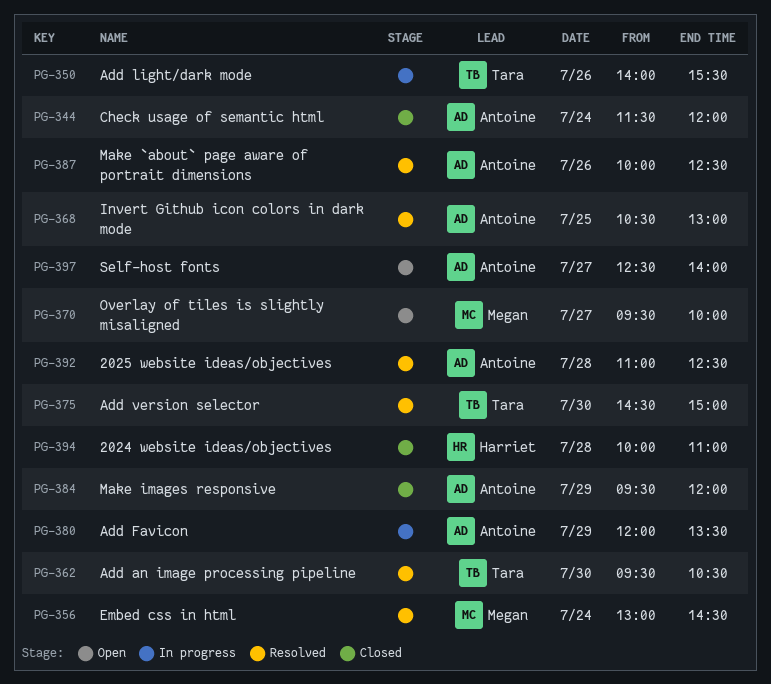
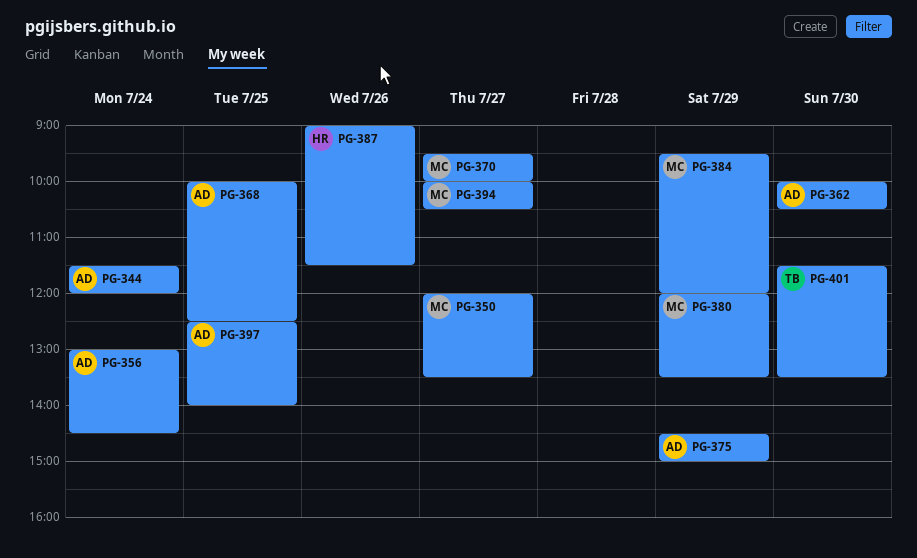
PG-350, owner: Tara -> Megan
PG-350, day: Jul 26 -> Jul 27
PG-350, begins: 14:00 -> 12:00
PG-350, ends: 15:30 -> 13:30
PG-356, owner: Megan -> Antoine
PG-362, owner: Tara -> Antoine
PG-362, begins: 09:30 -> 10:00
PG-368, begins: 10:30 -> 10:00
PG-368, ends: 13:00 -> 12:30
PG-375, owner: Tara -> Antoine
PG-375, day: Jul 30 -> Jul 29
PG-380, owner: Antoine -> Megan
PG-384, owner: Antoine -> Megan
PG-387, owner: Antoine -> Harriet
PG-387, begins: 10:00 -> 09:00
PG-387, ends: 12:30 -> 11:30
PG-392: present -> none
PG-394, owner: Harriet -> Megan
PG-394, day: Jul 28 -> Jul 27
PG-394, ends: 11:00 -> 10:30
PG-397, day: Jul 27 -> Jul 25
PG-401: none -> present

